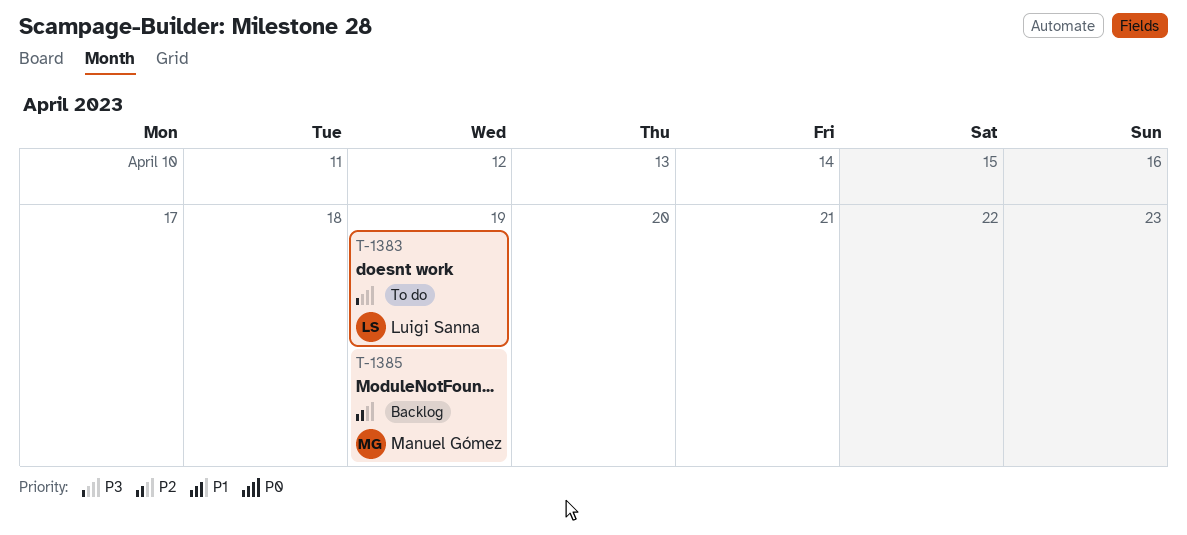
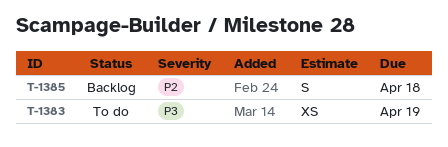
T-1385, due: Apr 19 -> Apr 18

